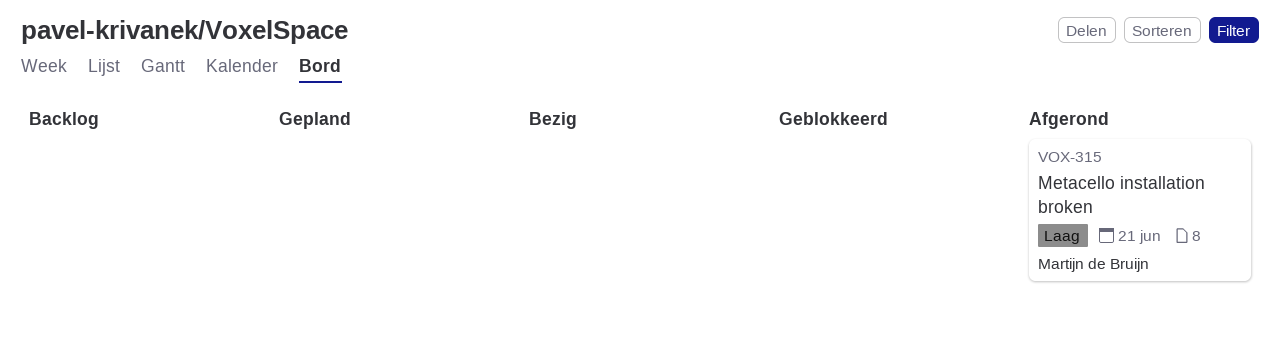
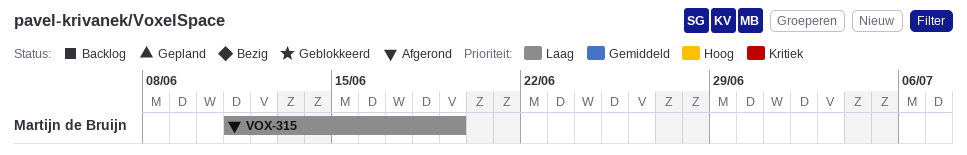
VOX-315, due: Jun 21 -> Jun 19

